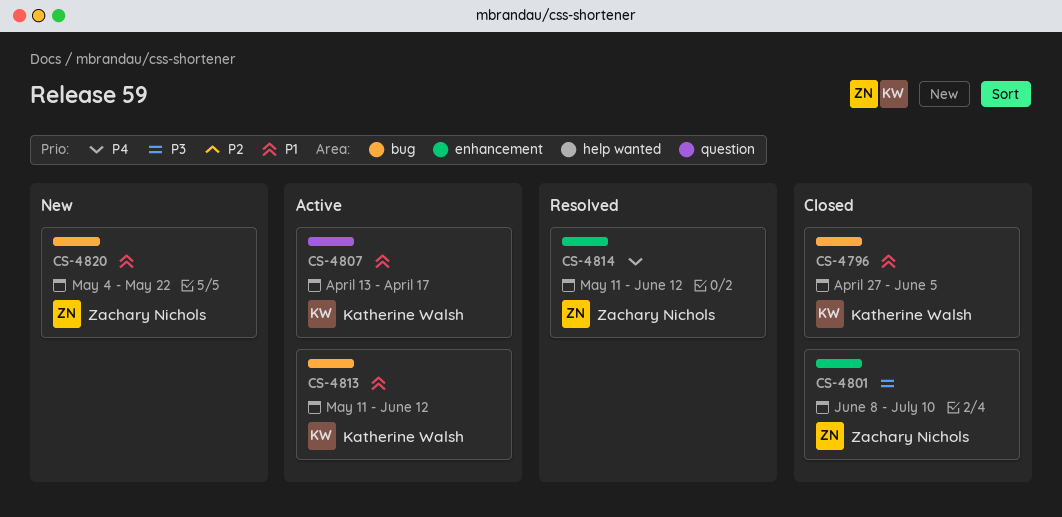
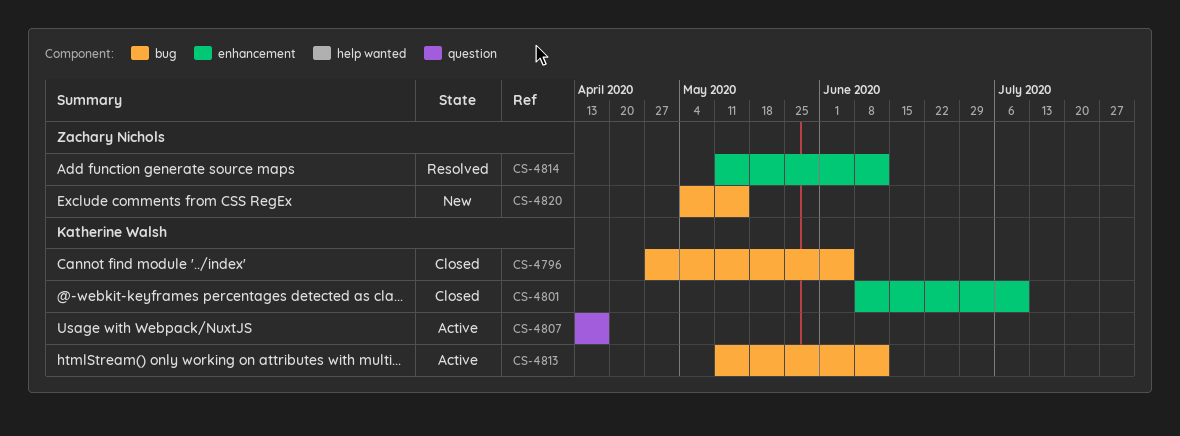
CS-4801, owner: Zachary Nichols -> Katherine Walsh
CS-4820, due: May 22 -> May 15

